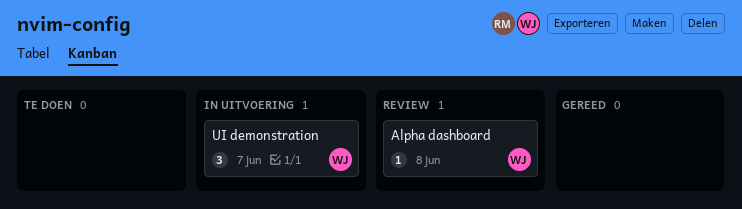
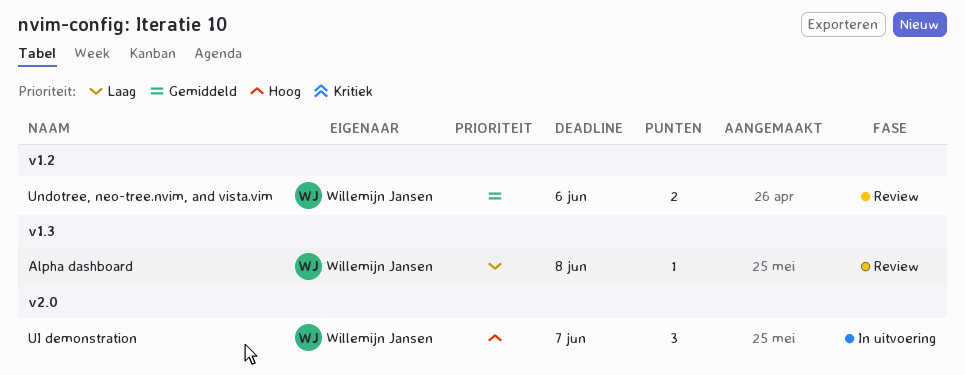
Undotree, neo-tree.nvim, and vista.vim: none -> present

